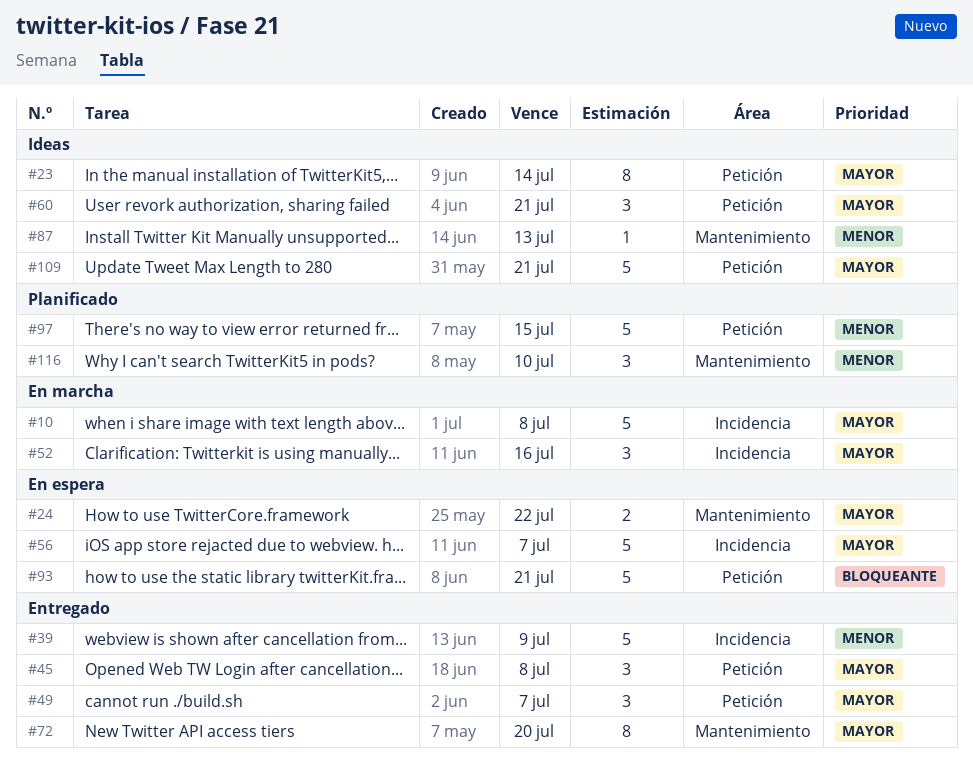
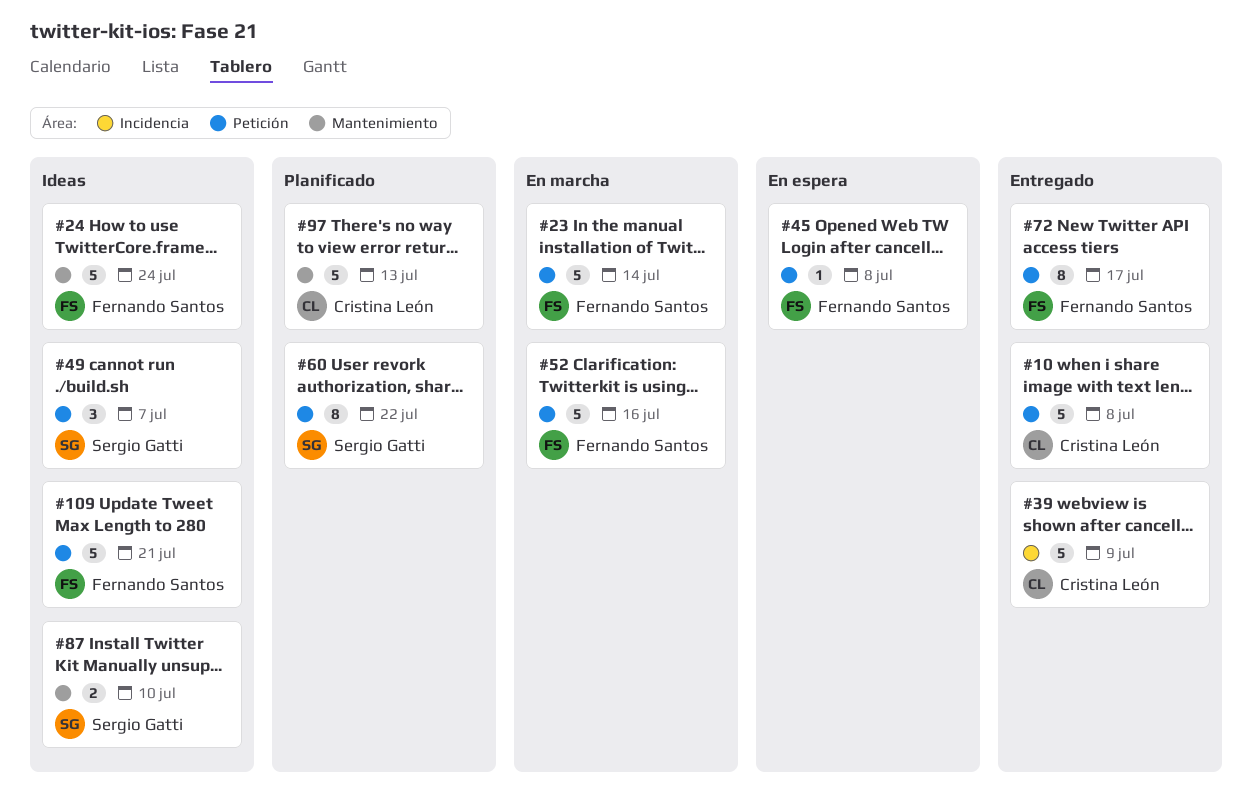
#10, status: En marcha -> Entregado
#10, label: Incidencia -> Petición
#23, status: Ideas -> En marcha
#23, estimate: 8 -> 5
#24, status: En espera -> Ideas
#24, estimate: 2 -> 5
#24, due: Jul 22 -> Jul 24
#45, status: Entregado -> En espera
#45, estimate: 3 -> 1
#49, status: Entregado -> Ideas
#52, label: Incidencia -> Petición
#52, estimate: 3 -> 5
#56: present -> none
#60, status: Ideas -> Planificado
#60, estimate: 3 -> 8
#60, due: Jul 21 -> Jul 22
#72, label: Mantenimiento -> Petición
#72, due: Jul 20 -> Jul 17
#87, estimate: 1 -> 2
#87, due: Jul 13 -> Jul 10
#93: present -> none
#97, label: Petición -> Mantenimiento
#97, due: Jul 15 -> Jul 13
#116: present -> none

